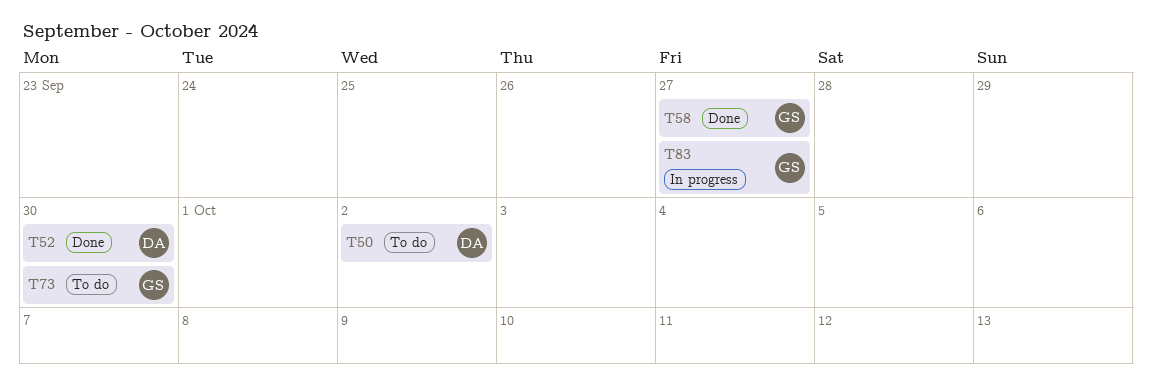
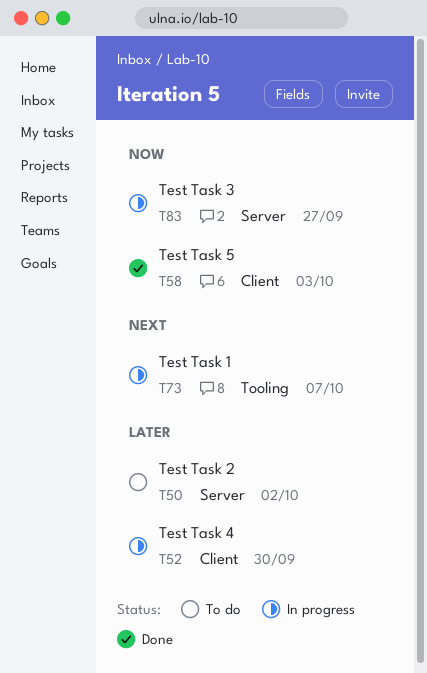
T52, status: Done -> In progress
T58, due: Sep 27 -> Oct 3
T73, status: To do -> In progress
T73, due: Sep 30 -> Oct 7

